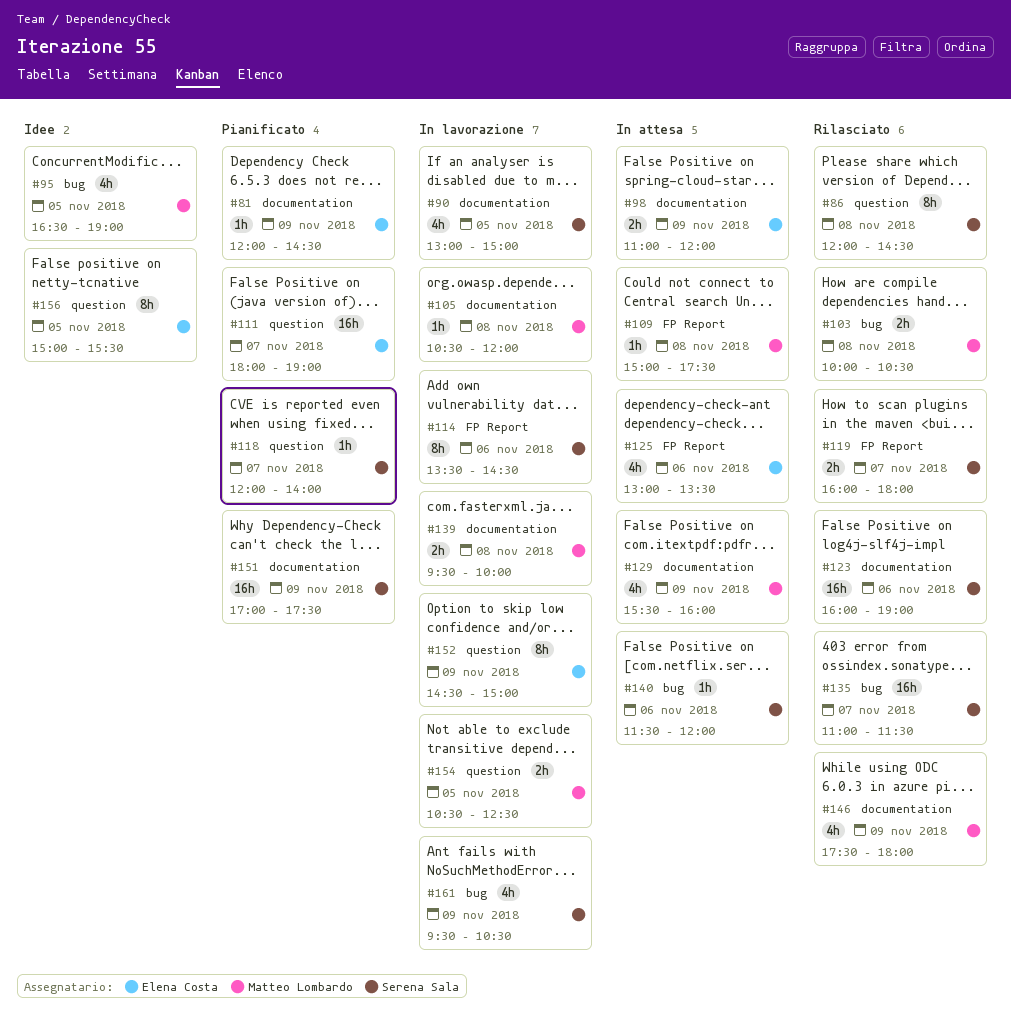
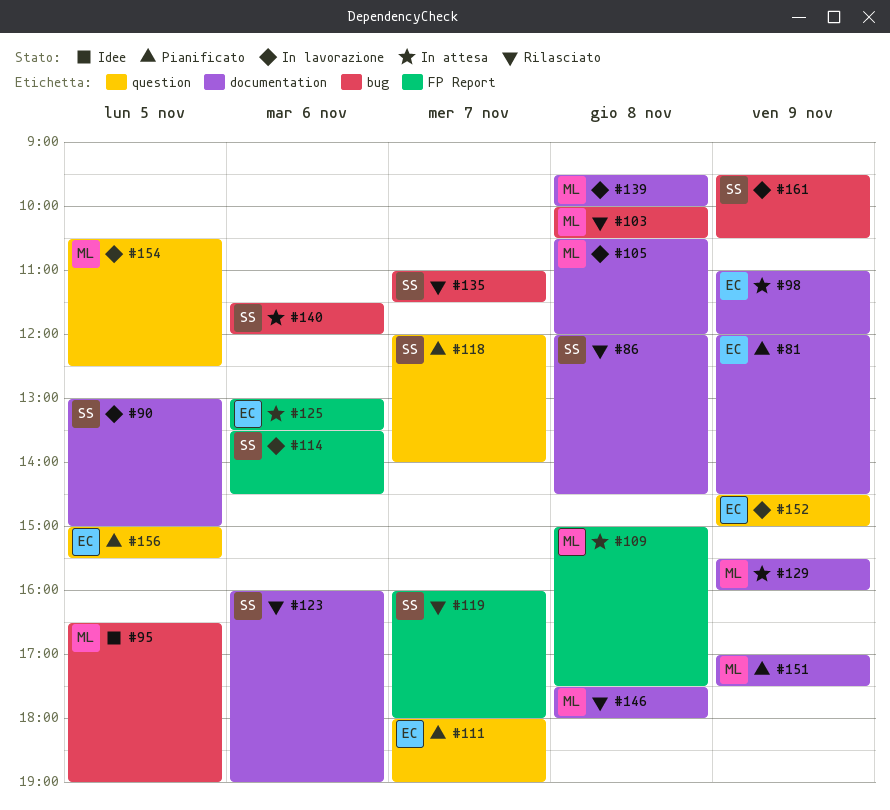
#86, label: question -> documentation
#146, day: Nov 9 -> Nov 8
#151, owner: Serena Sala -> Matteo Lombardo
#156, status: Idee -> Pianificato

